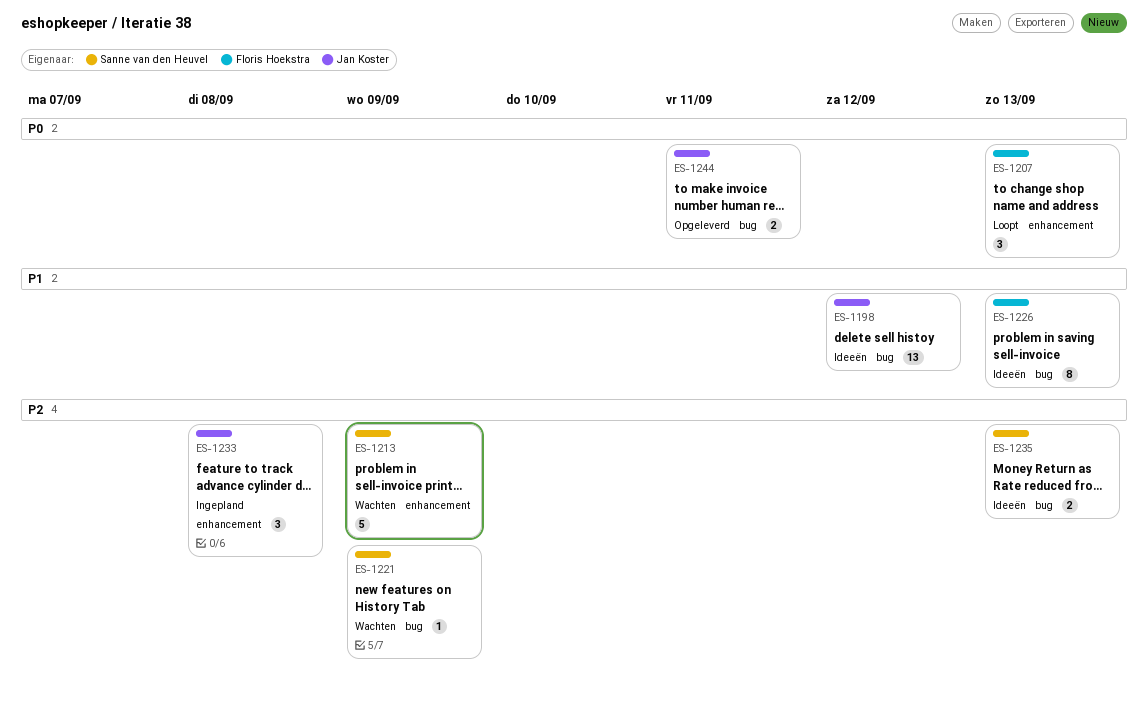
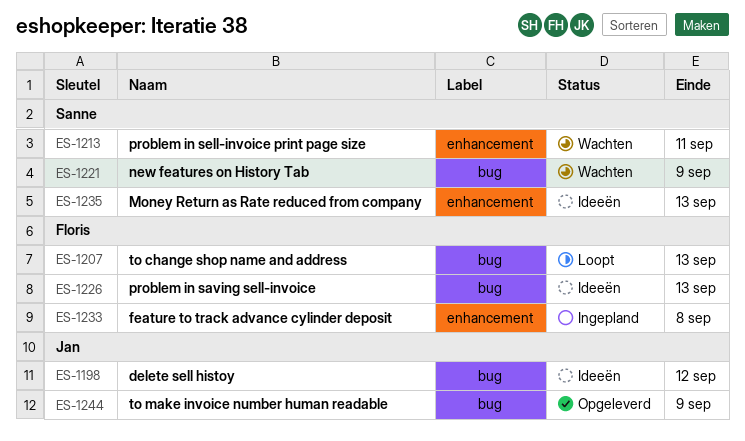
ES-1207, label: enhancement -> bug
ES-1213, due: Sep 9 -> Sep 11
ES-1233, owner: Jan Koster -> Floris Hoekstra
ES-1235, label: bug -> enhancement
ES-1244, due: Sep 11 -> Sep 9

